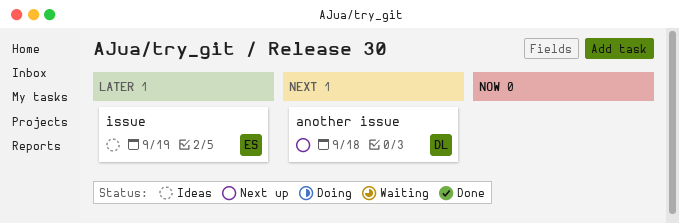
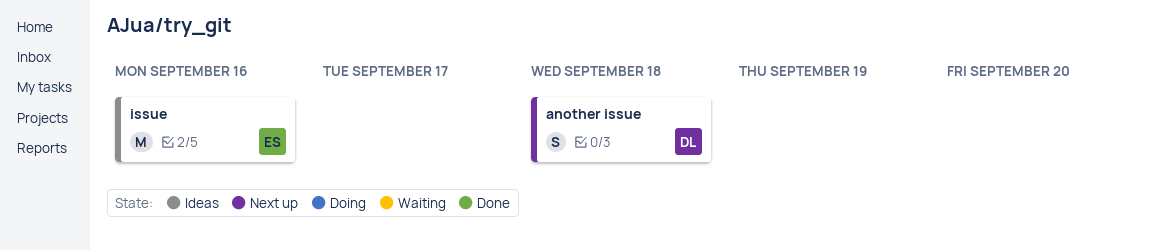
issue, due: Sep 19 -> Sep 16

